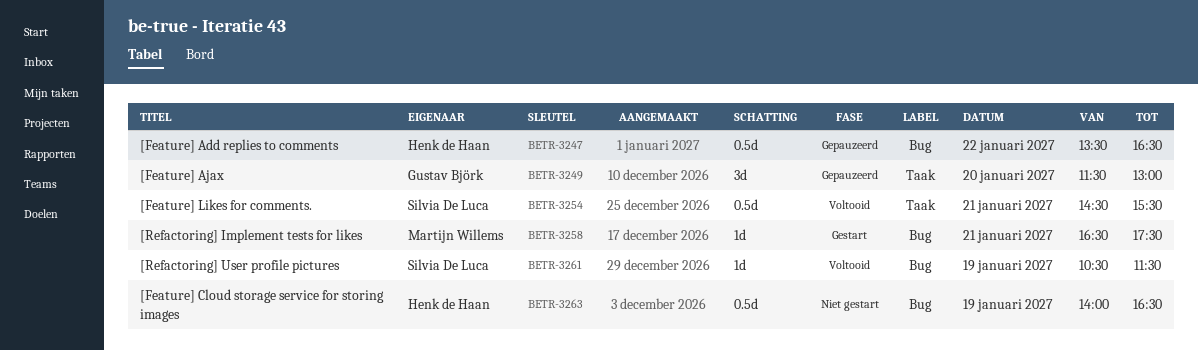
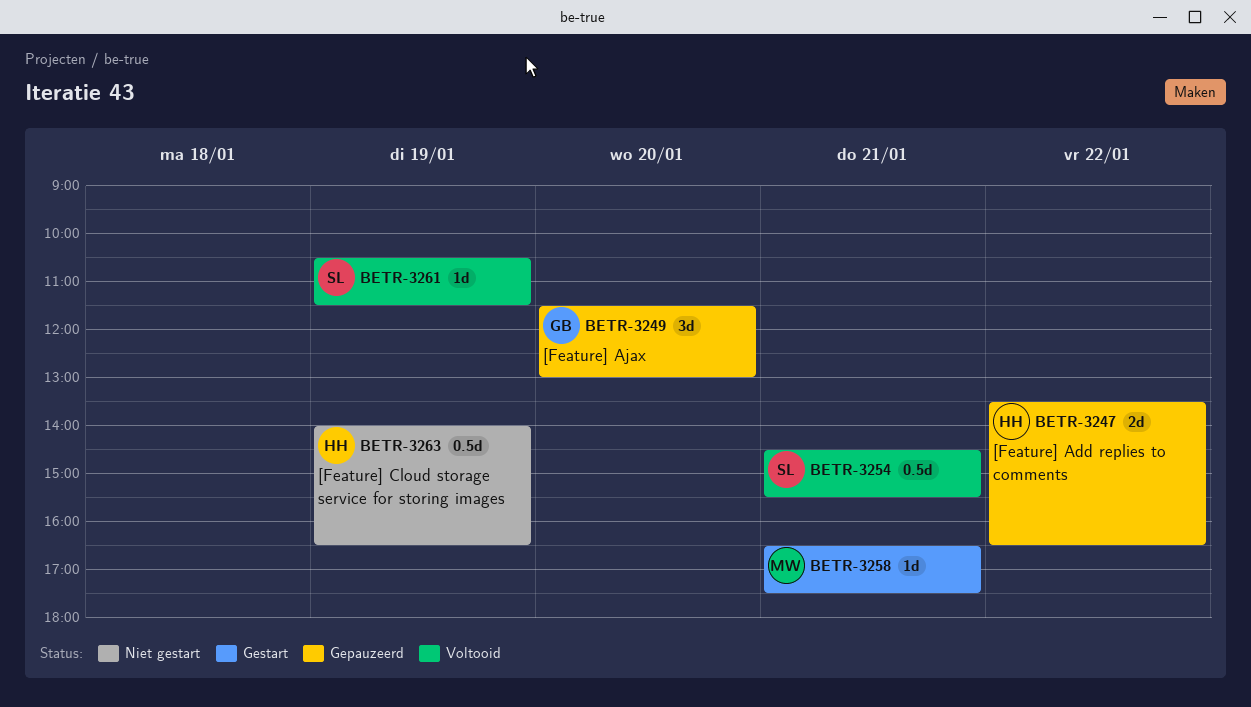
BETR-3247, estimate: 0.5d -> 2d

